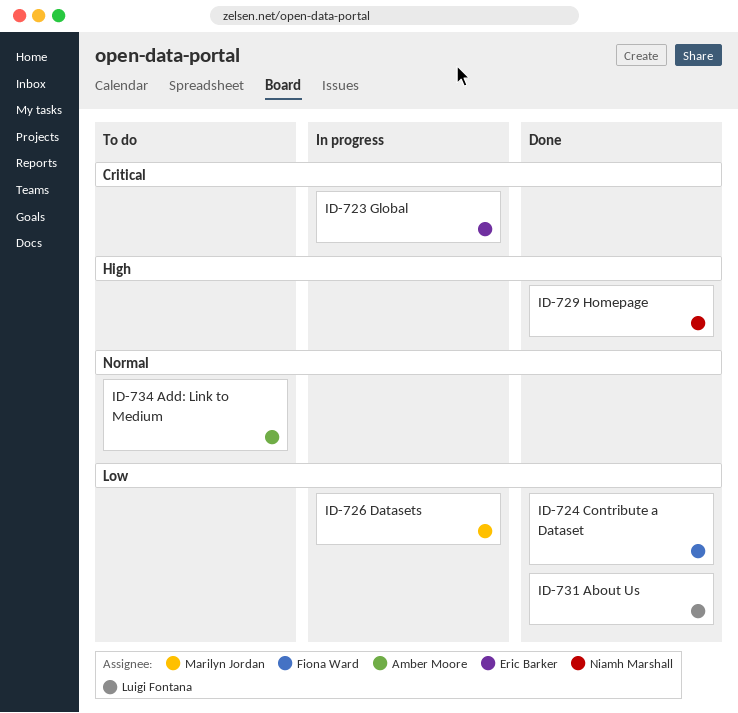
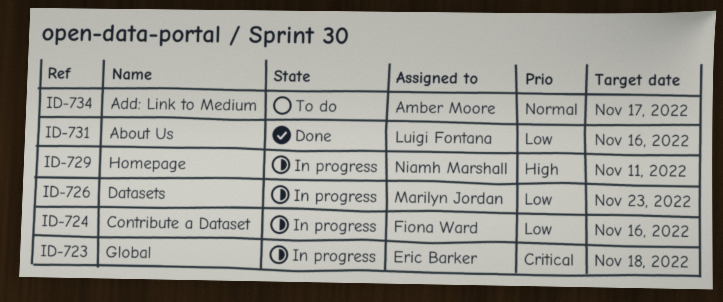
ID-724, status: Done -> In progress
ID-729, status: Done -> In progress

